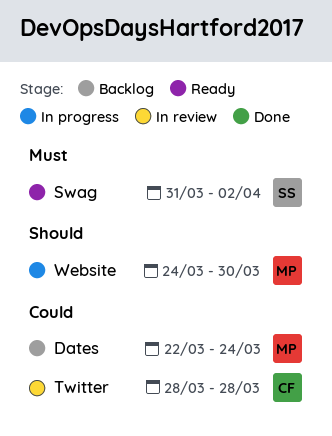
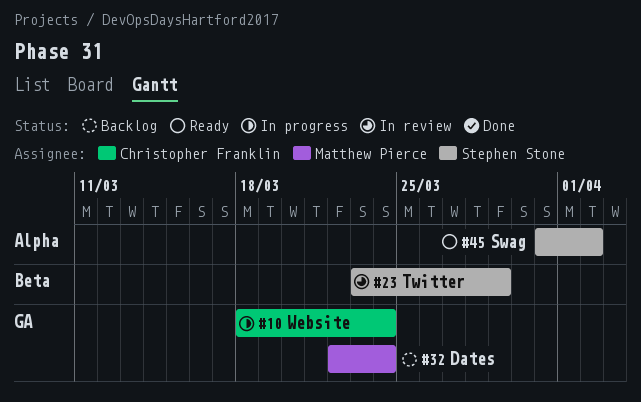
Twitter, owner: Christopher Franklin -> Stephen Stone
Twitter, start: Mar 28 -> Mar 23
Twitter, due: Mar 28 -> Mar 29
Website, owner: Matthew Pierce -> Christopher Franklin
Website, start: Mar 24 -> Mar 18
Website, due: Mar 30 -> Mar 24

